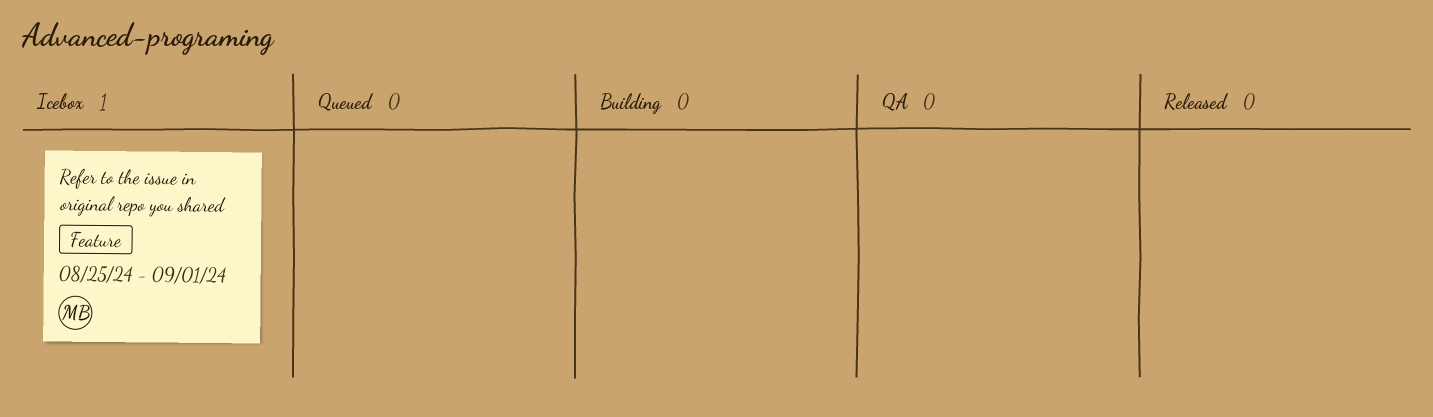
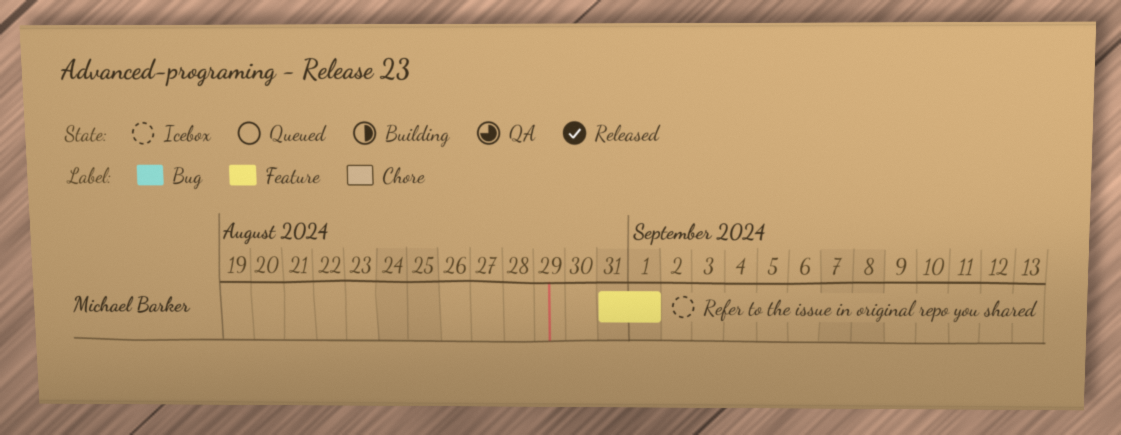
Refer to the issue in original repo you shared, start: Aug 25 -> Aug 31

